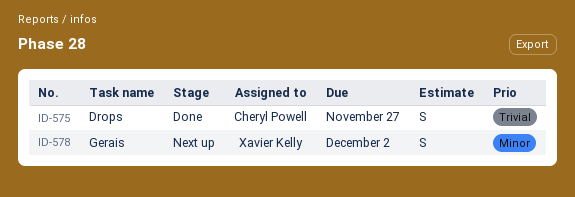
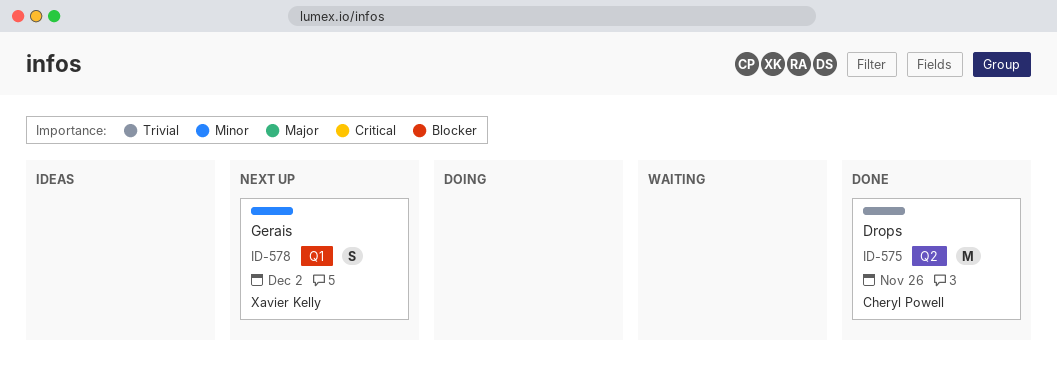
ID-575, estimate: S -> M
ID-575, due: Nov 27 -> Nov 26

